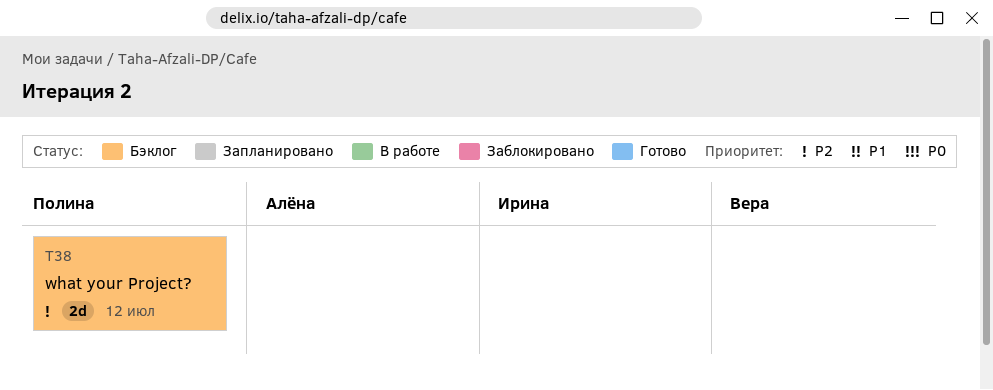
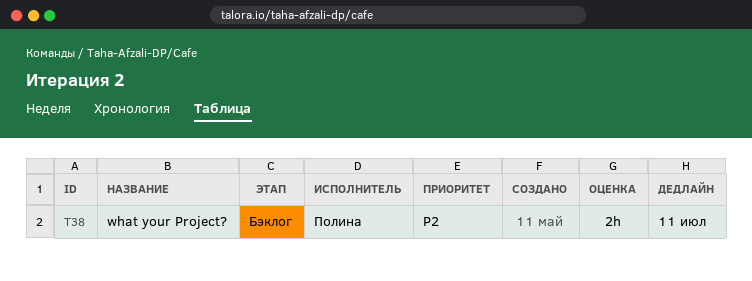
T38, estimate: 2d -> 2h
T38, due: Jul 12 -> Jul 11

